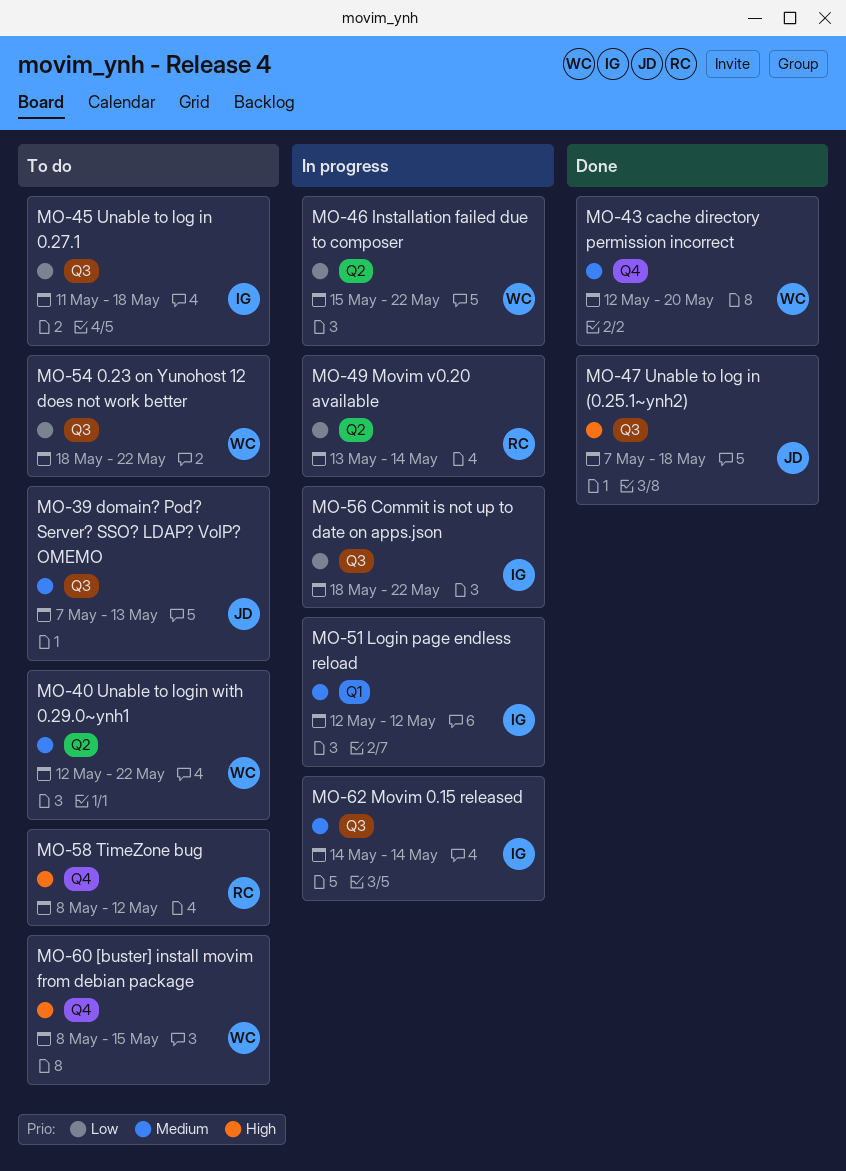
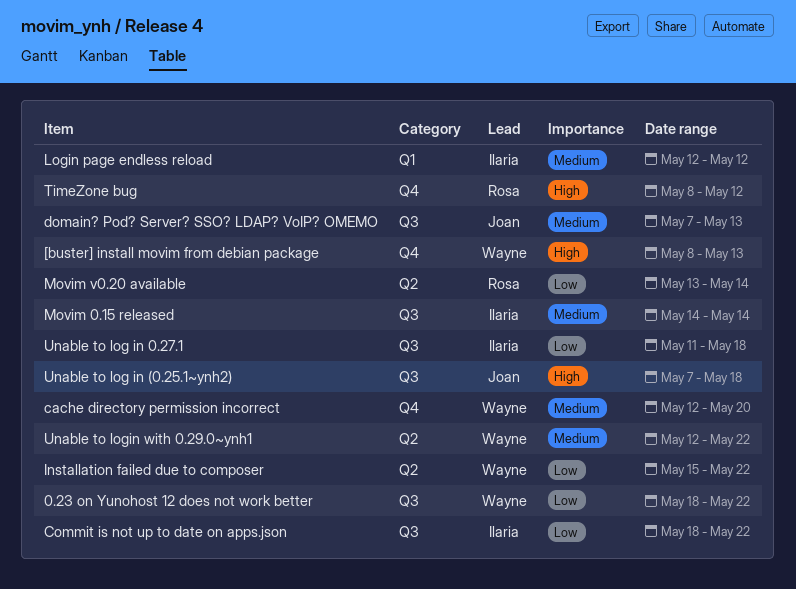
[buster] install movim from debian package, due: May 15 -> May 13

